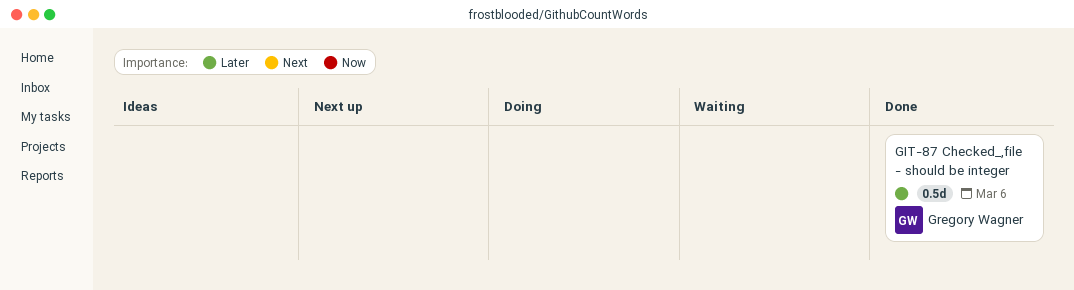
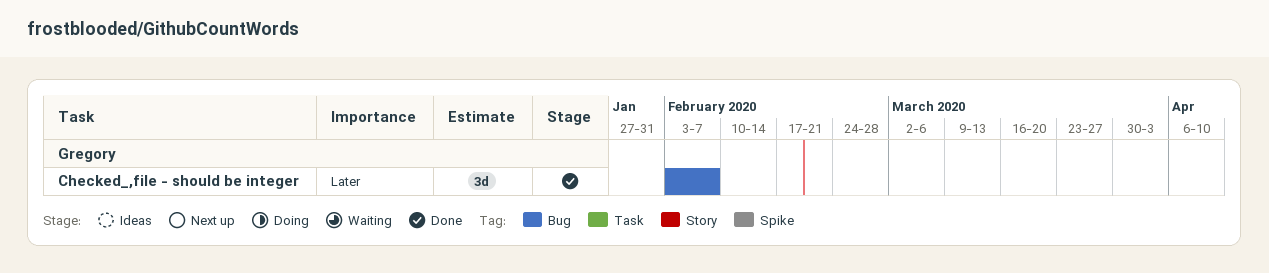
Checked_,file - should be integer, estimate: 0.5d -> 3d
Checked_,file - should be integer, due: Mar 6 -> Feb 7

